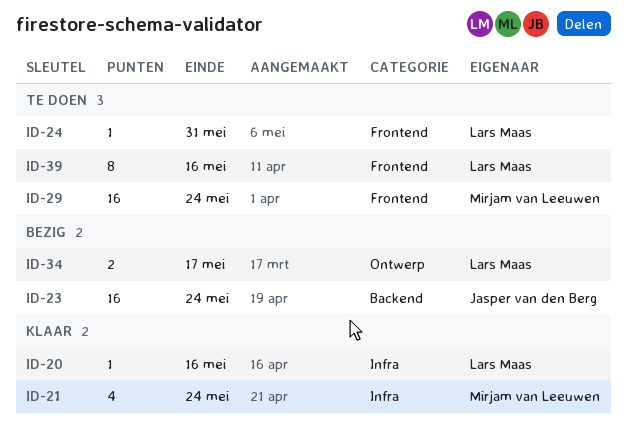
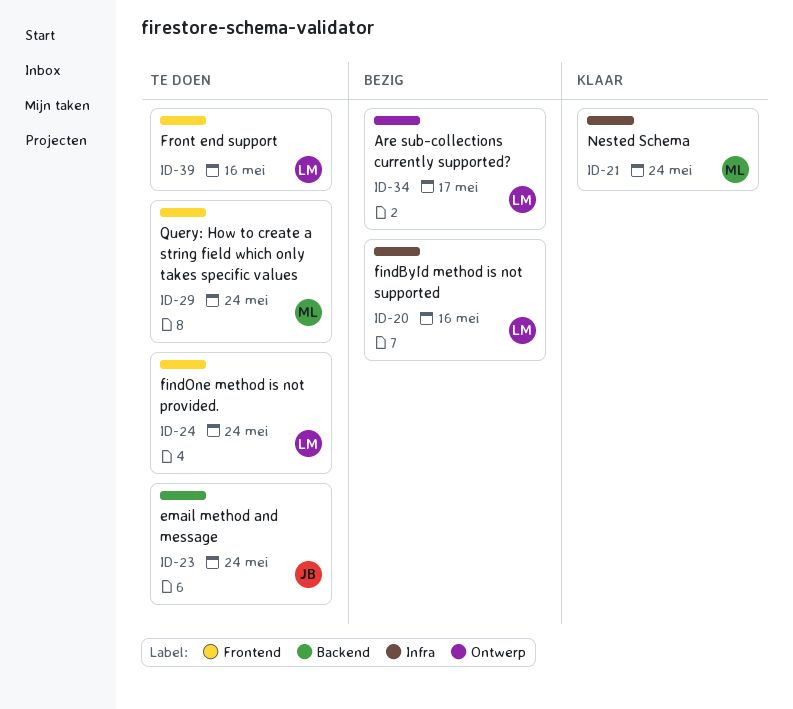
ID-20, status: Klaar -> Bezig
ID-23, status: Bezig -> Te doen
ID-24, due: May 31 -> May 24

